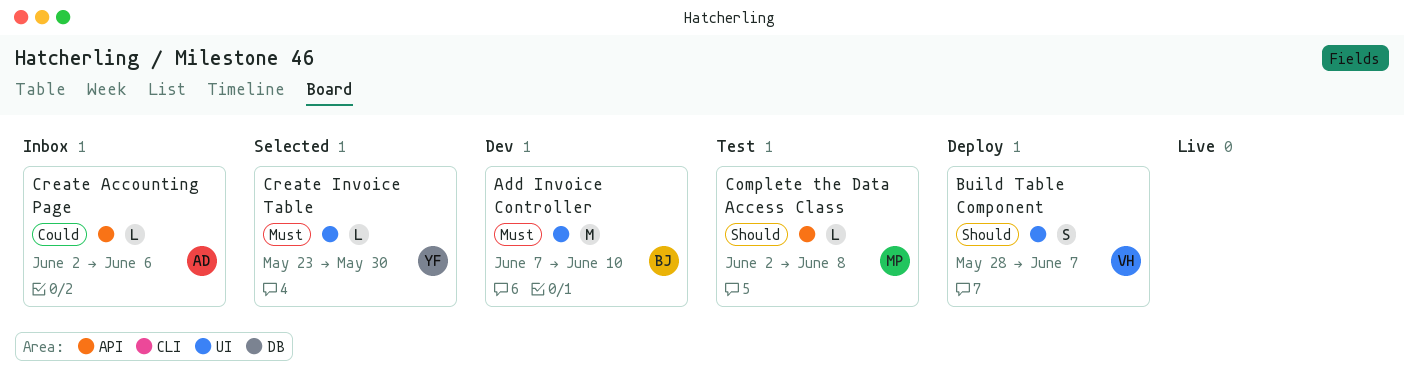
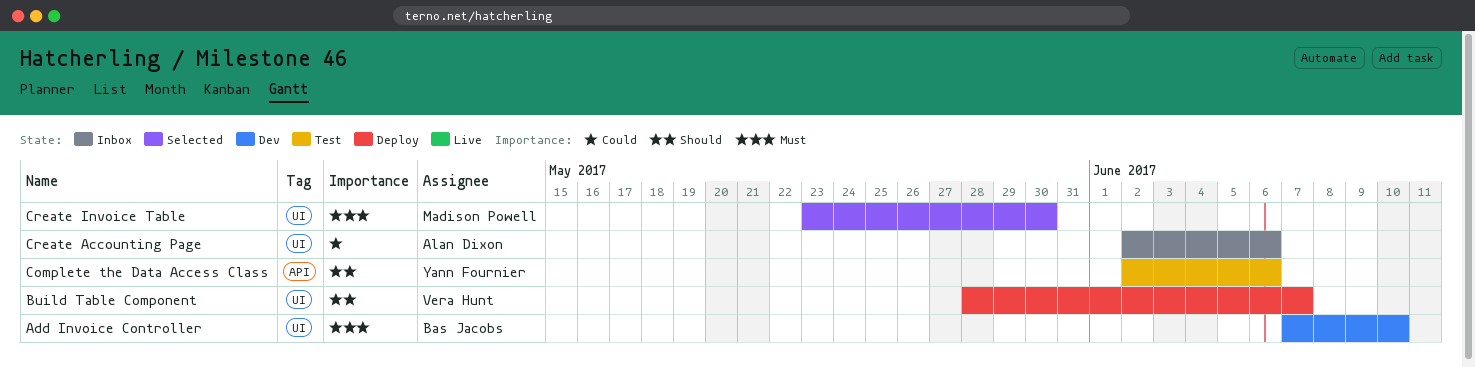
Complete the Data Access Class, owner: Madison Powell -> Yann Fournier
Complete the Data Access Class, due: Jun 8 -> Jun 6
Create Accounting Page, label: API -> UI
Create Invoice Table, owner: Yann Fournier -> Madison Powell

